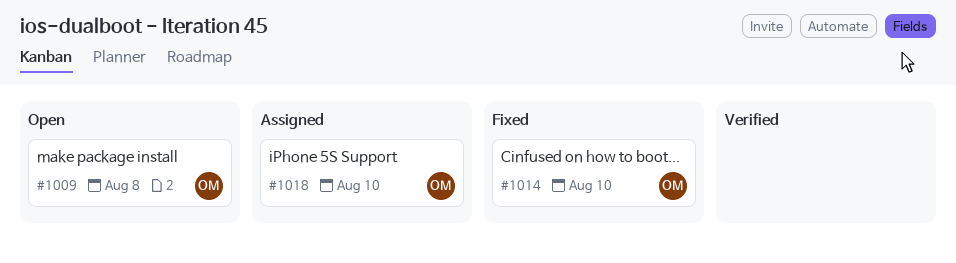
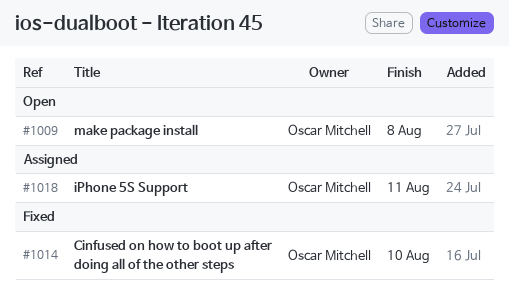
#1018, due: Aug 10 -> Aug 11

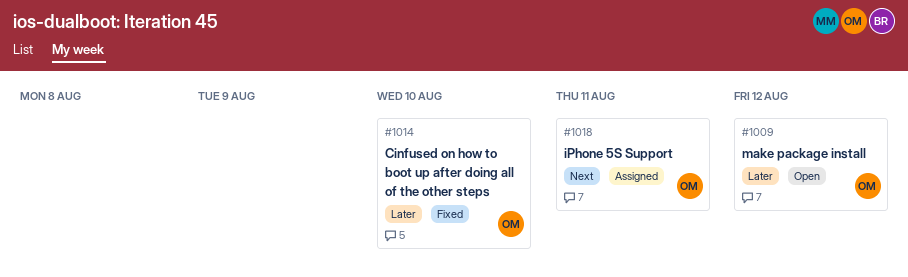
#1009, due: Aug 8 -> Aug 12

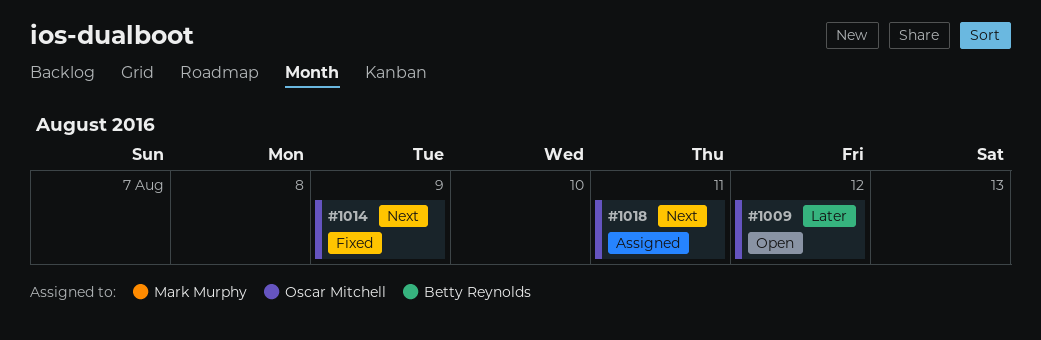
#1014, priority: Later -> Next
#1014, due: Aug 10 -> Aug 9

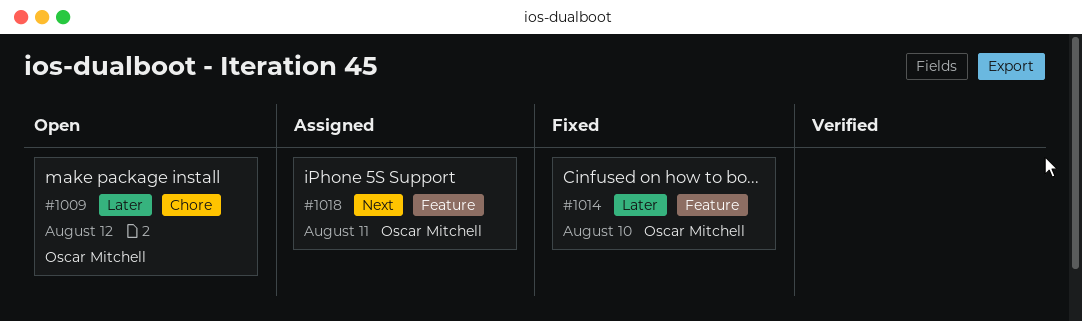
#1014, priority: Next -> Later
#1014, due: Aug 9 -> Aug 10

